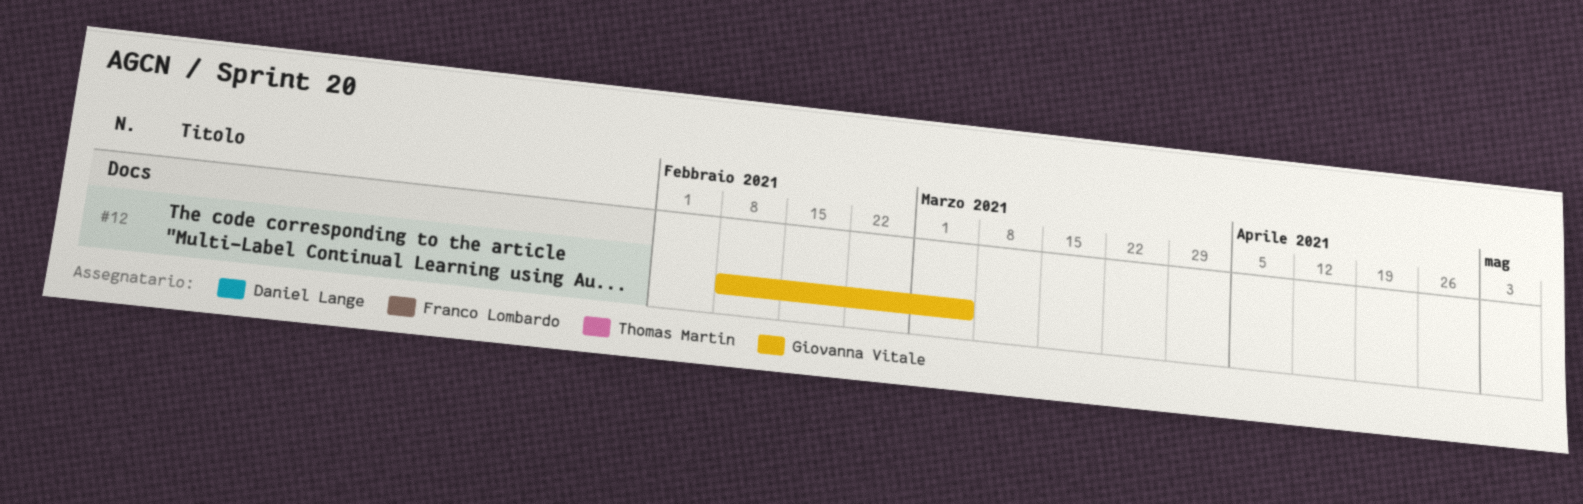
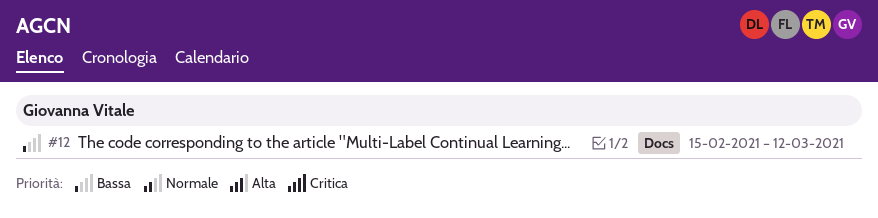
#12, start: Feb 8 -> Feb 15
#12, due: Mar 5 -> Mar 12

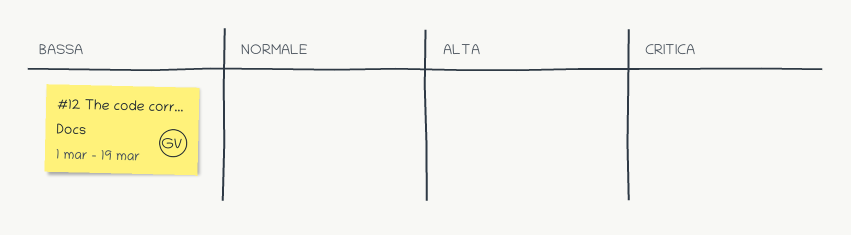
#12, start: Feb 15 -> Mar 1
#12, due: Mar 12 -> Mar 19

